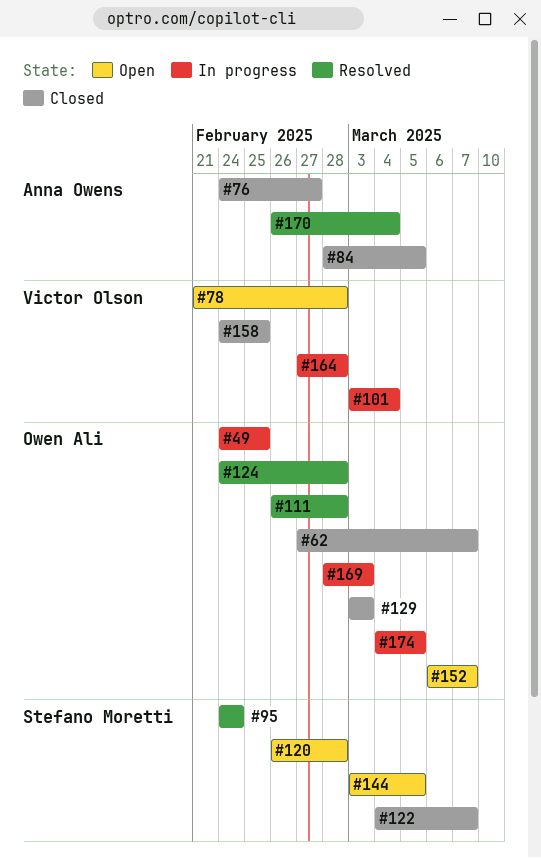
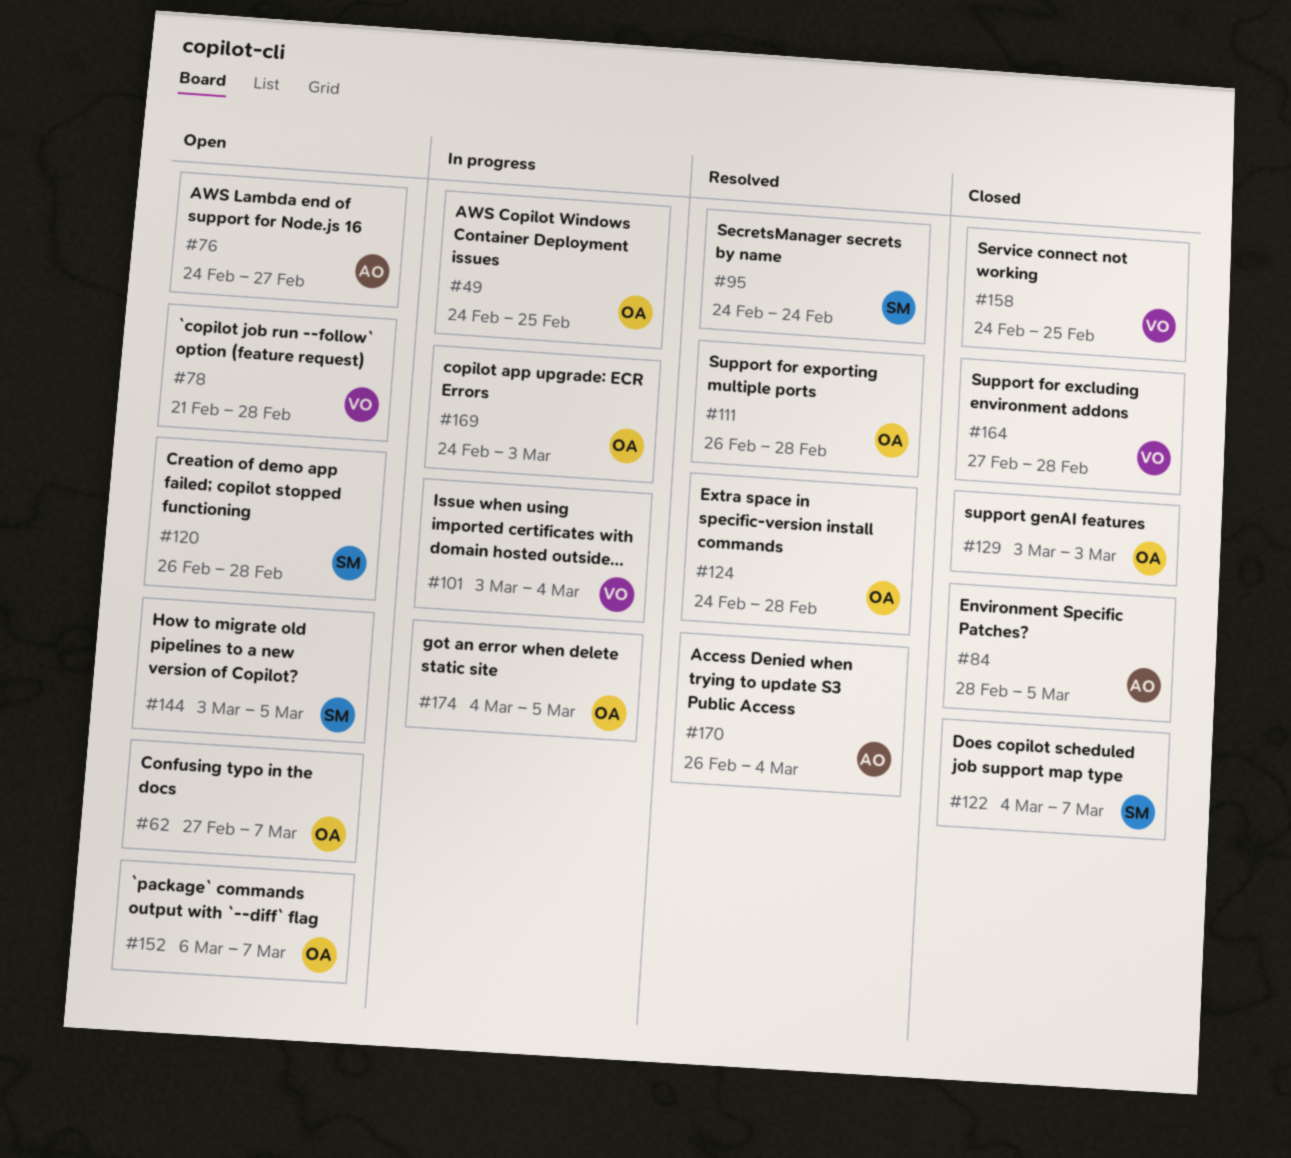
#62, status: Closed -> Open
#76, status: Closed -> Open
#164, status: In progress -> Closed
#169, start: Feb 28 -> Feb 24

